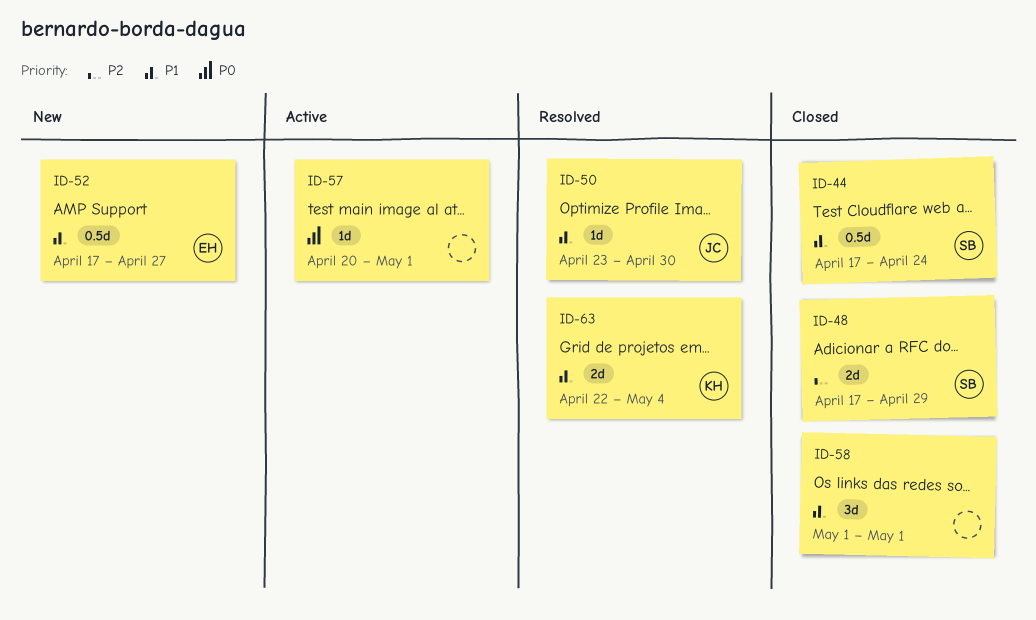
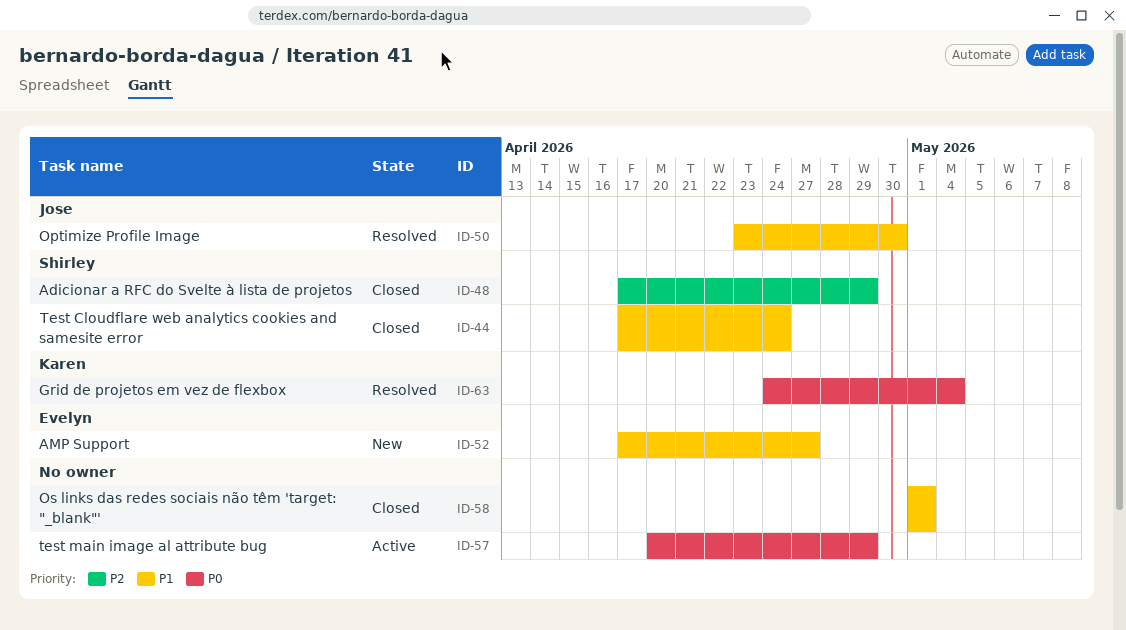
ID-57, due: May 1 -> Apr 29
ID-63, priority: P1 -> P0
ID-63, start: Apr 22 -> Apr 24

